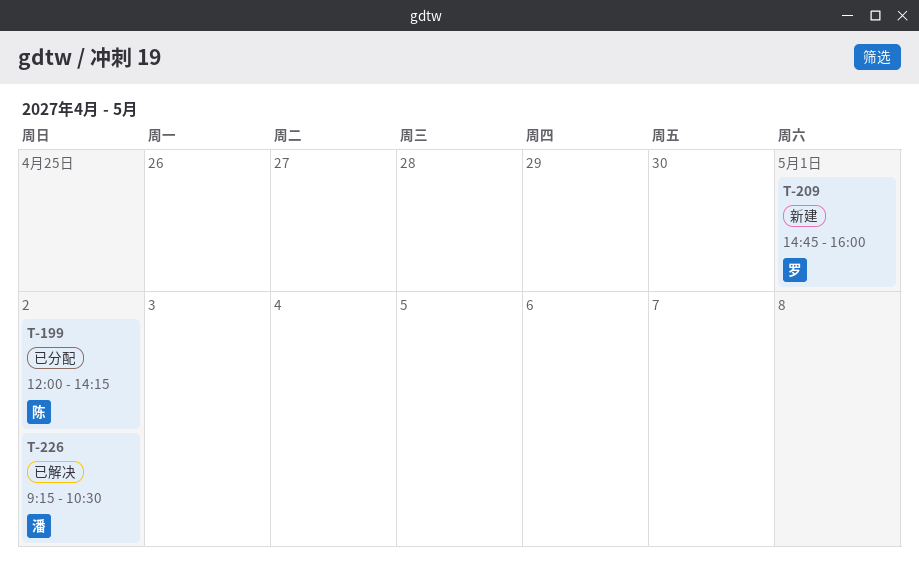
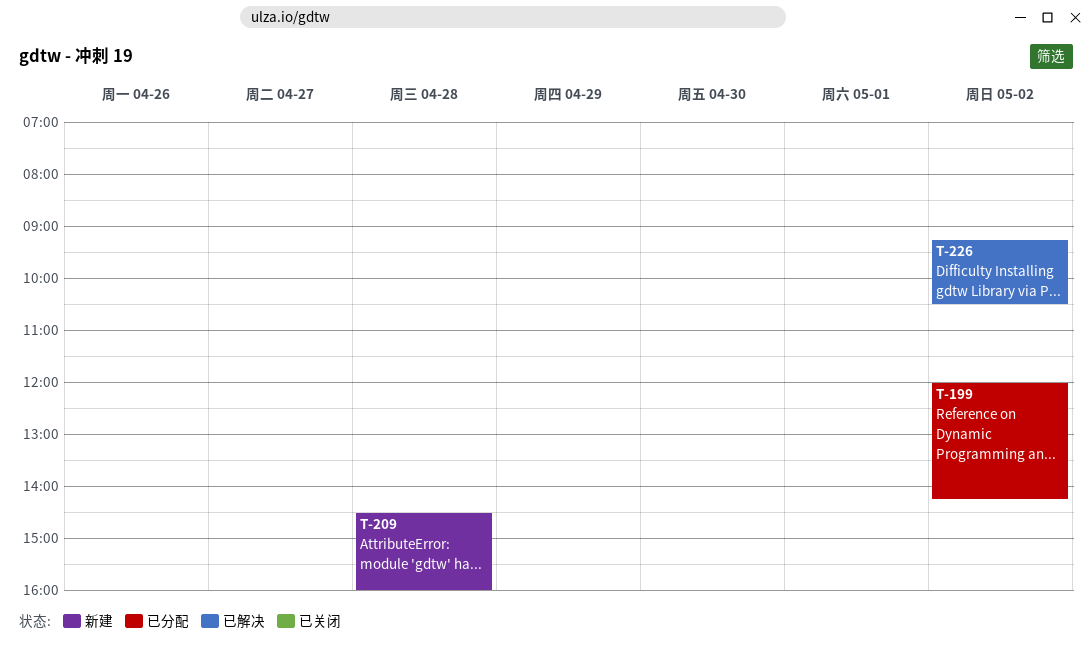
T-209, day: May 1 -> Apr 28
T-209, begins: 14:45 -> 14:30

